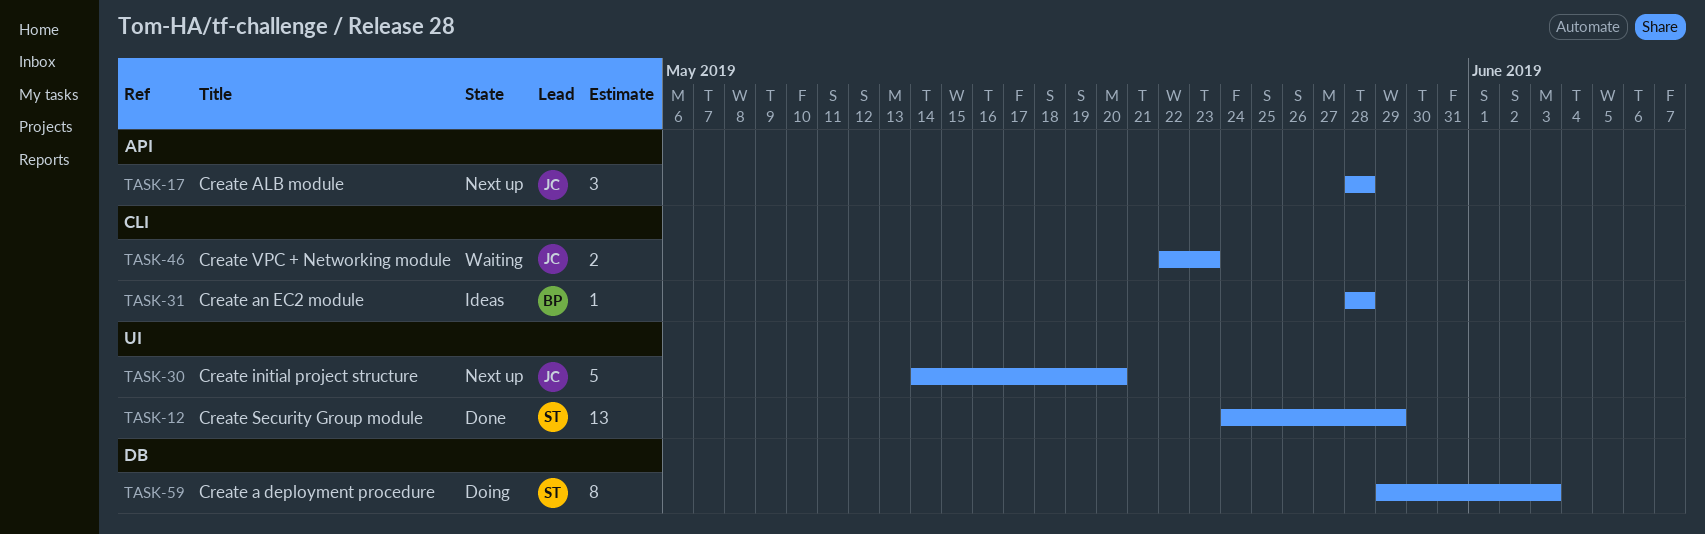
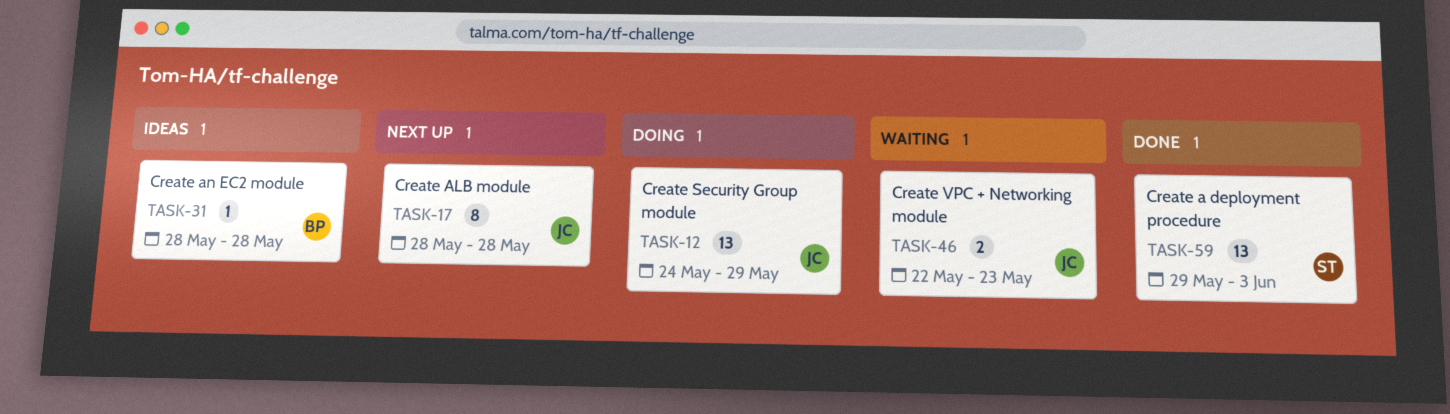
TASK-12, status: Done -> Doing
TASK-12, owner: ST -> JC
TASK-17, estimate: 3 -> 8
TASK-30: present -> none
TASK-59, status: Doing -> Done
TASK-59, estimate: 8 -> 13

